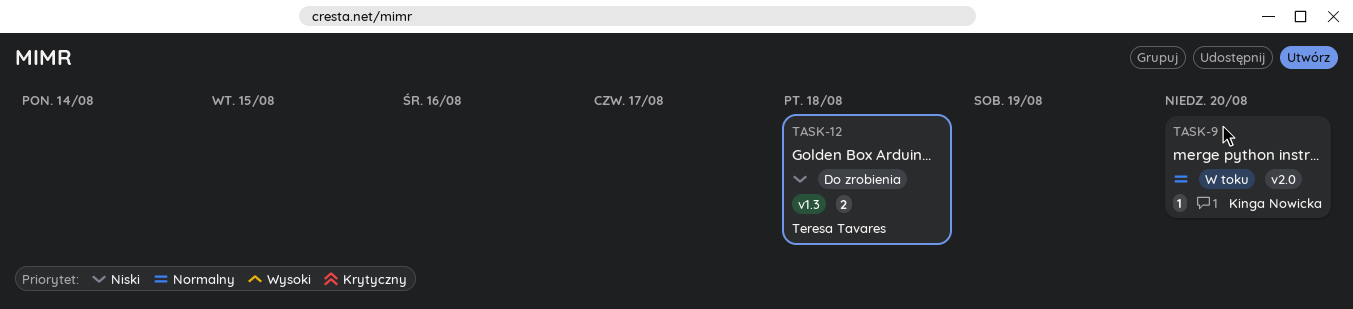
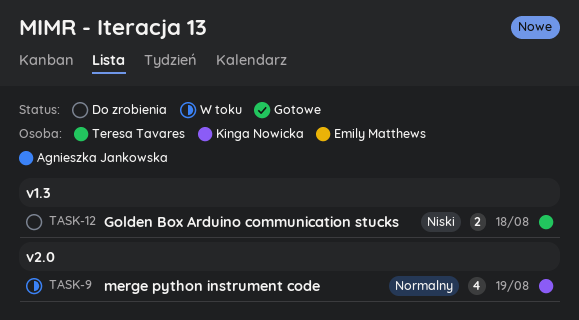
TASK-9, estimate: 1 -> 4
TASK-9, due: Aug 20 -> Aug 19

